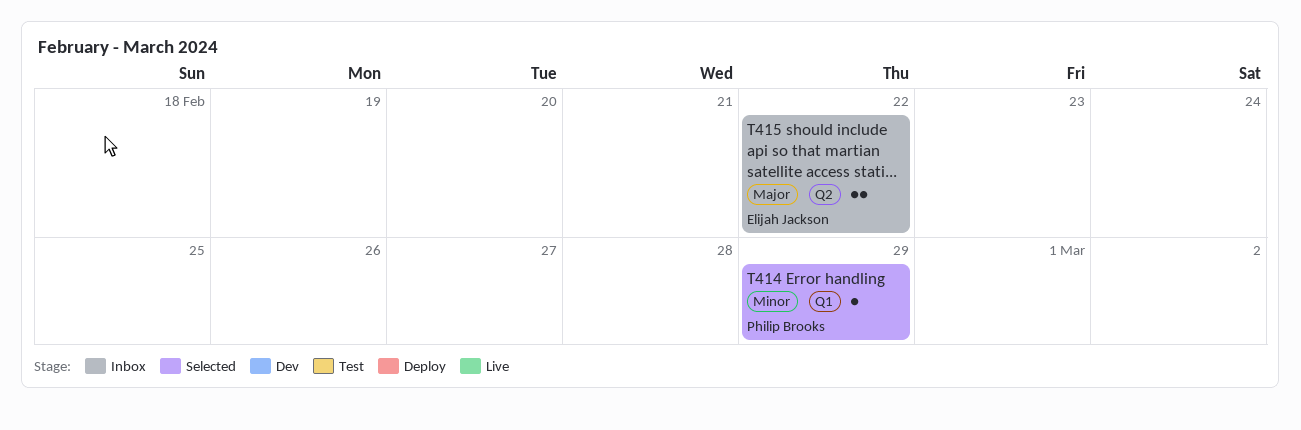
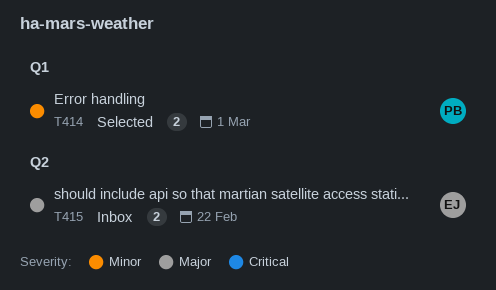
T414, estimate: 1 -> 2
T414, due: Feb 29 -> Mar 1

